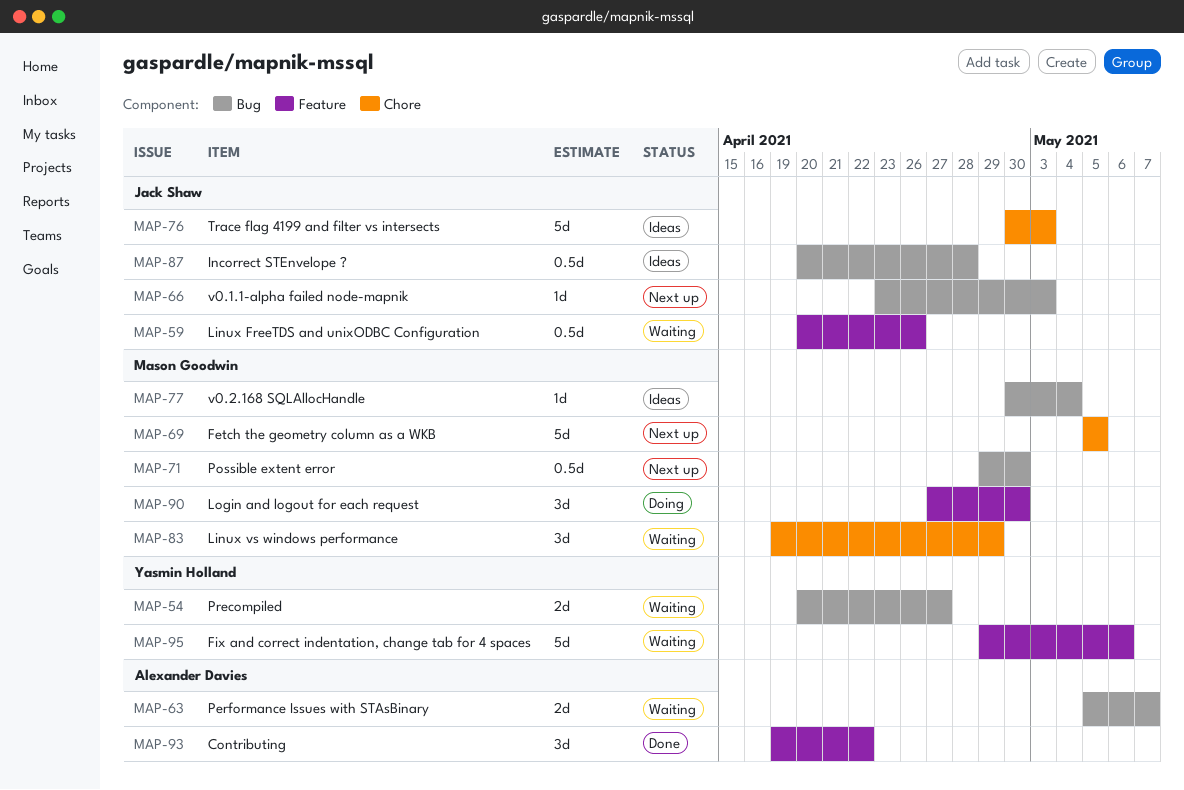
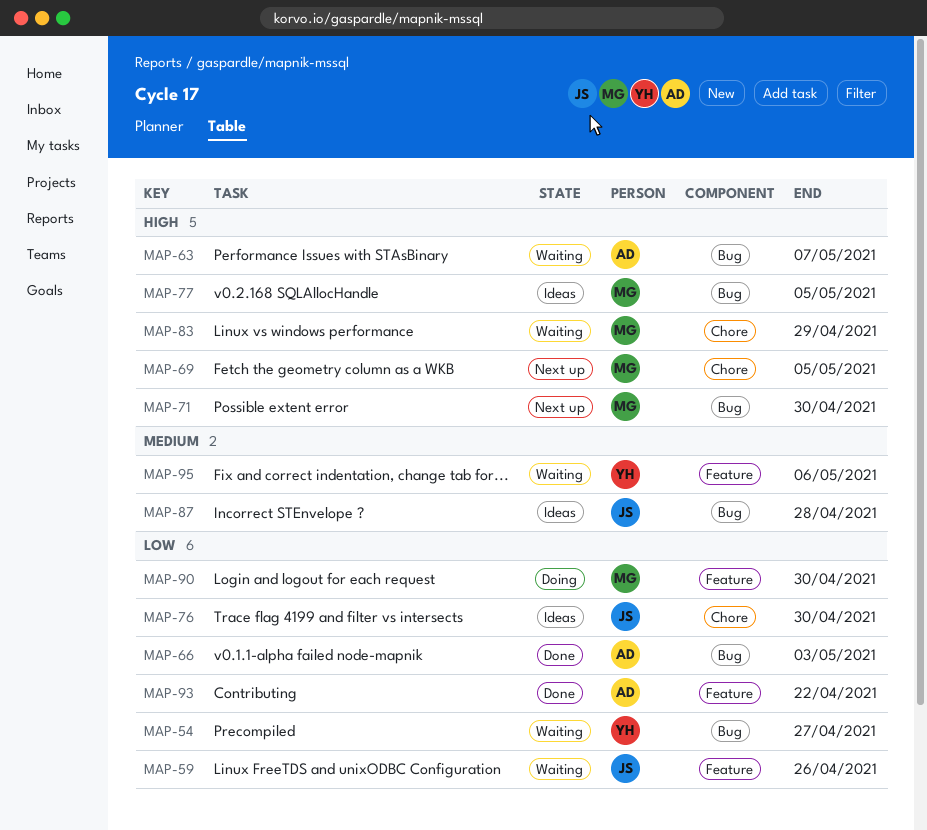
MAP-66, status: Next up -> Done
MAP-66, owner: Jack Shaw -> Alexander Davies
MAP-76, due: May 3 -> Apr 30
MAP-77, due: May 4 -> May 5

